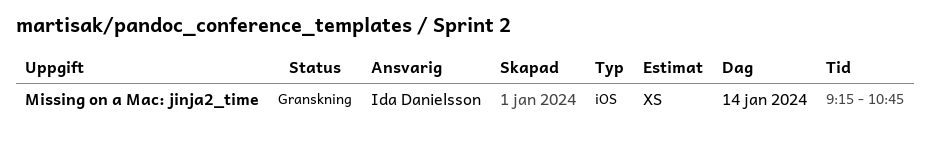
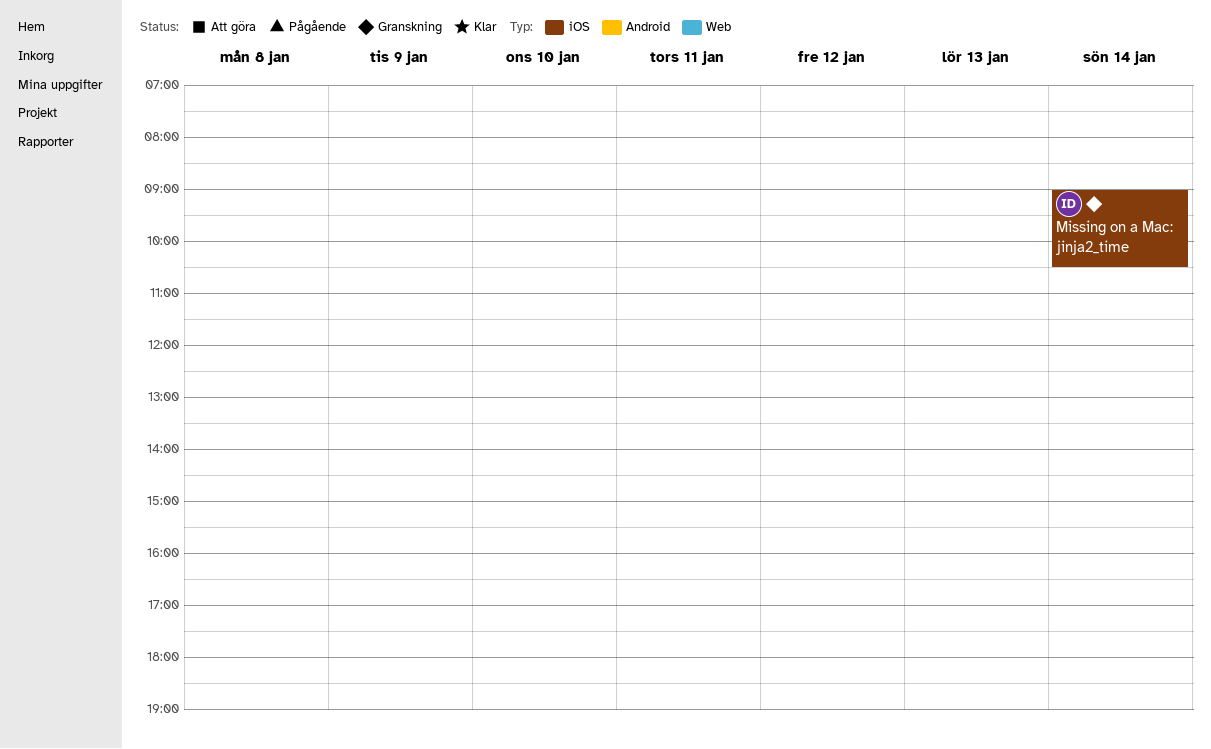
Missing on a Mac: jinja2_time, begins: 09:15 -> 09:00
Missing on a Mac: jinja2_time, ends: 10:45 -> 10:30

